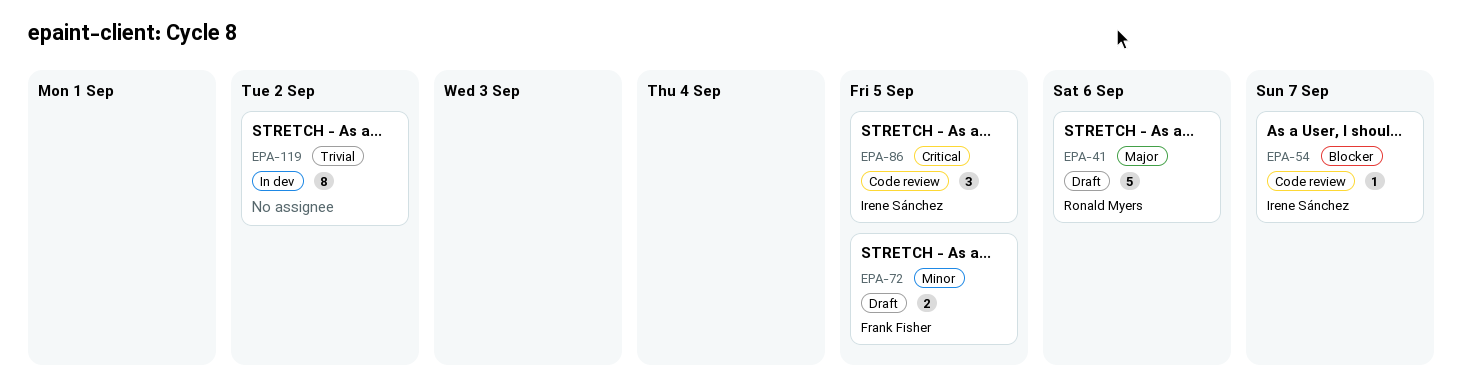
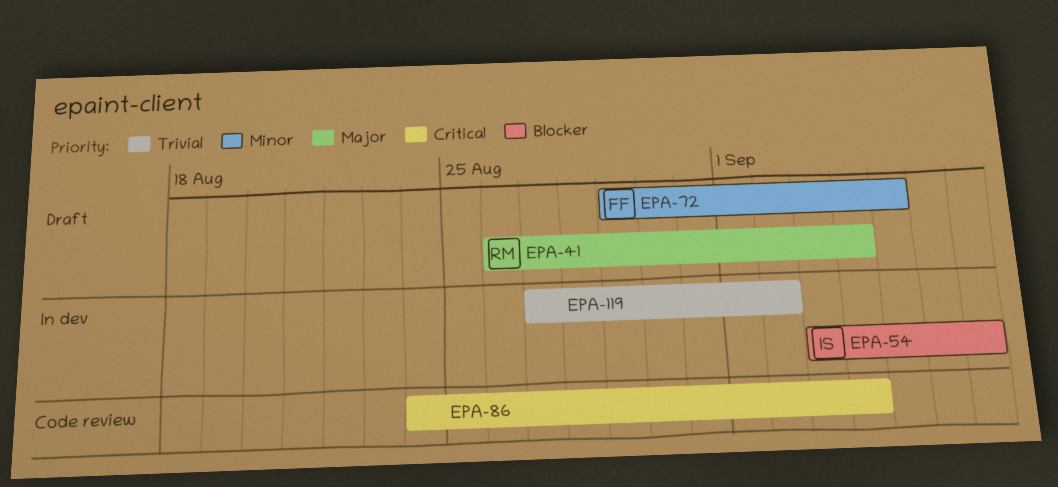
EPA-41, due: Sep 6 -> Sep 4
EPA-54, status: Code review -> In dev
EPA-86, owner: Irene Sánchez -> none
EPA-86, due: Sep 5 -> Sep 4

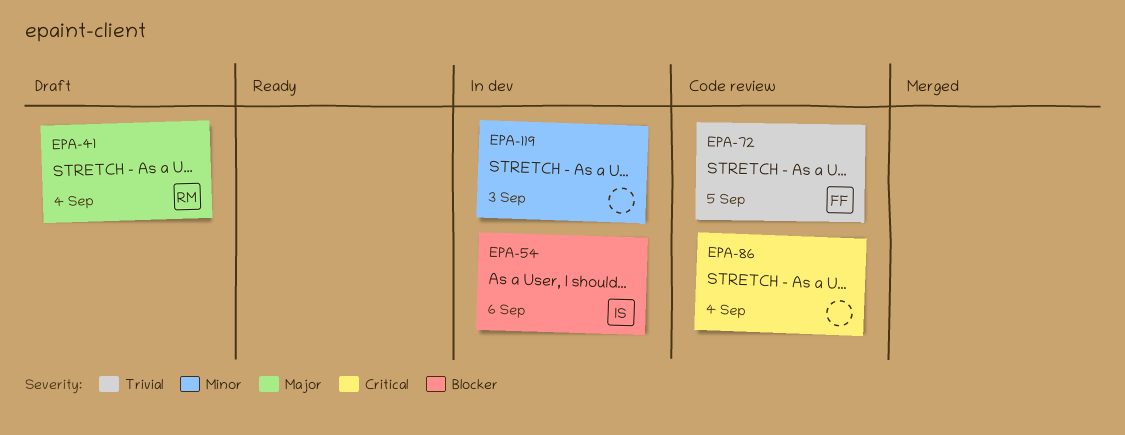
EPA-54, due: Sep 7 -> Sep 6
EPA-72, status: Draft -> Code review
EPA-72, priority: Minor -> Trivial
EPA-119, priority: Trivial -> Minor
EPA-119, due: Sep 2 -> Sep 3

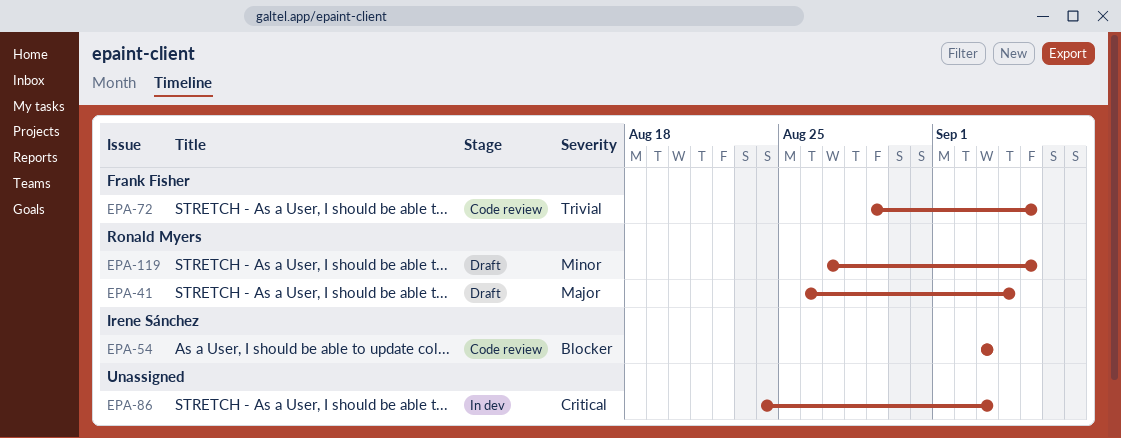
EPA-54, status: In dev -> Code review
EPA-54, due: Sep 6 -> Sep 3
EPA-86, status: Code review -> In dev
EPA-86, due: Sep 4 -> Sep 3
EPA-119, status: In dev -> Draft
EPA-119, owner: none -> Ronald Myers
EPA-119, due: Sep 3 -> Sep 5

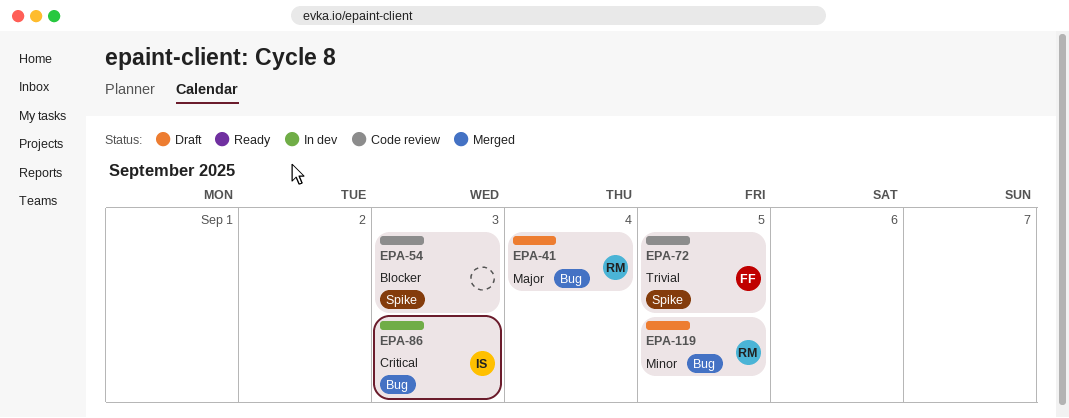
EPA-54, owner: Irene Sánchez -> none
EPA-86, owner: none -> Irene Sánchez

